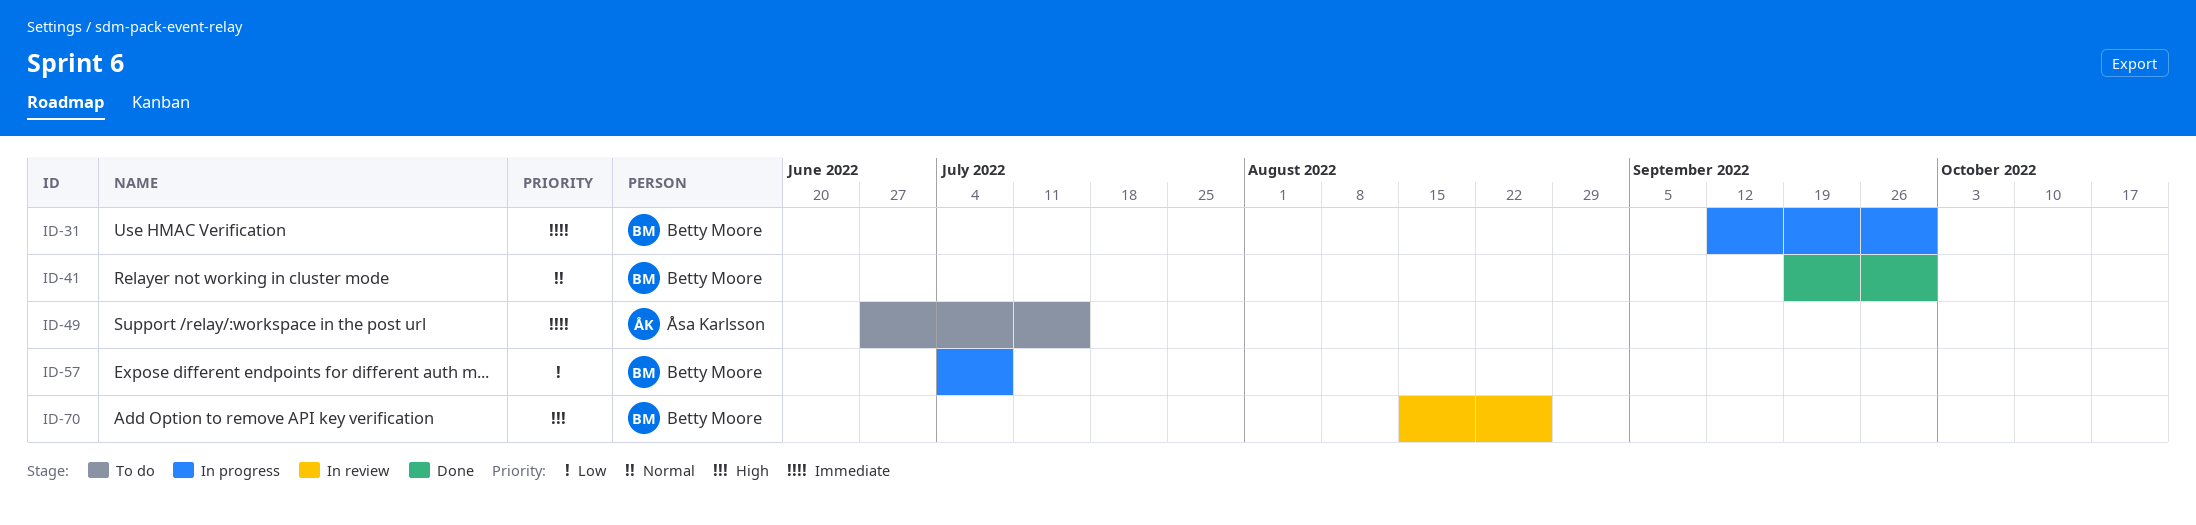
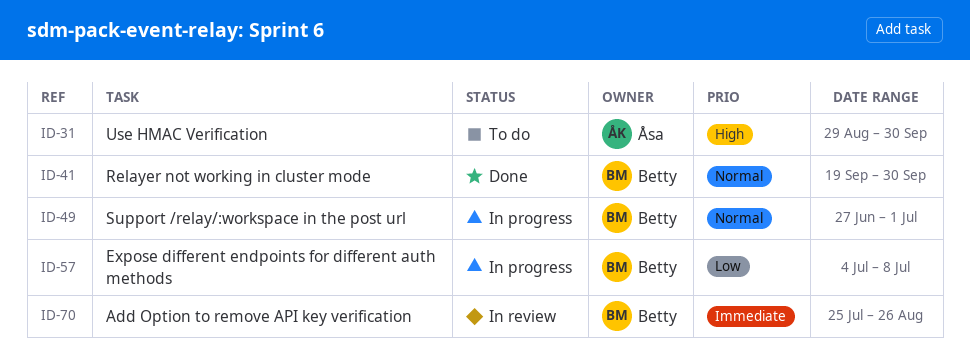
ID-31, status: In progress -> To do
ID-31, owner: Betty Moore -> Åsa Karlsson
ID-31, priority: Immediate -> High
ID-31, start: Sep 12 -> Aug 29
ID-49, status: To do -> In progress
ID-49, owner: Åsa Karlsson -> Betty Moore
ID-49, priority: Immediate -> Normal
ID-49, due: Jul 15 -> Jul 1
ID-70, priority: High -> Immediate
ID-70, start: Aug 15 -> Jul 25

